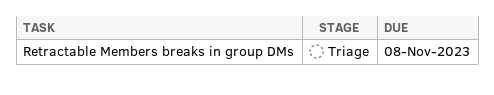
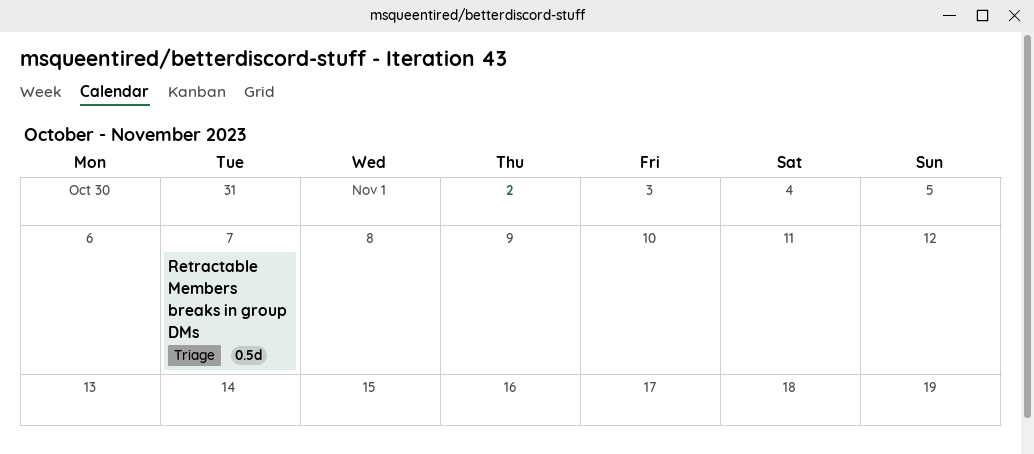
Retractable Members breaks in group DMs, due: Nov 8 -> Nov 7

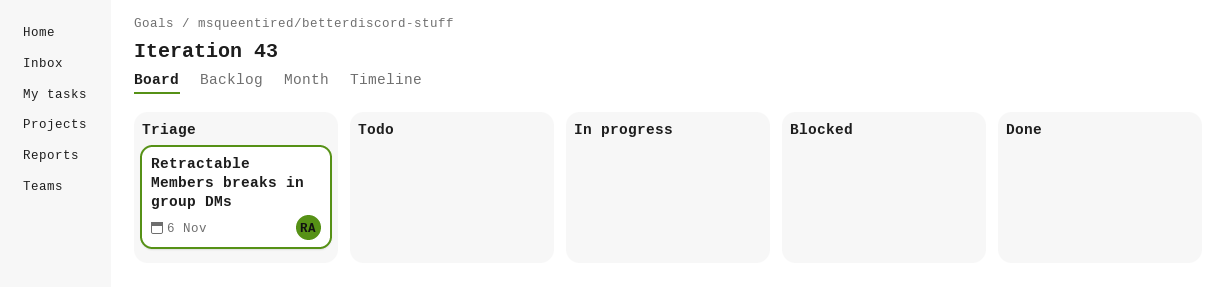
Retractable Members breaks in group DMs, due: Nov 7 -> Nov 6

